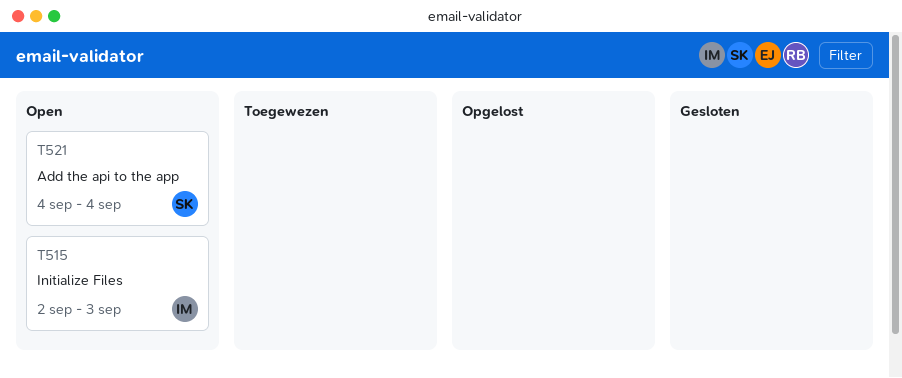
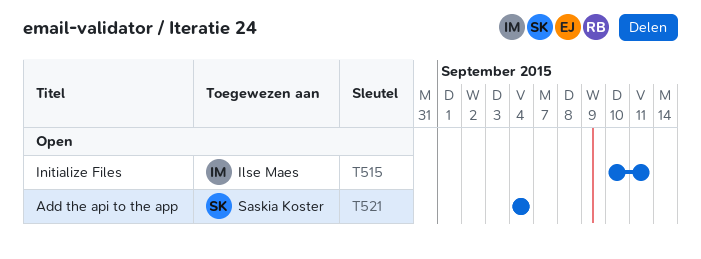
T515, start: Sep 2 -> Sep 10
T515, due: Sep 3 -> Sep 11

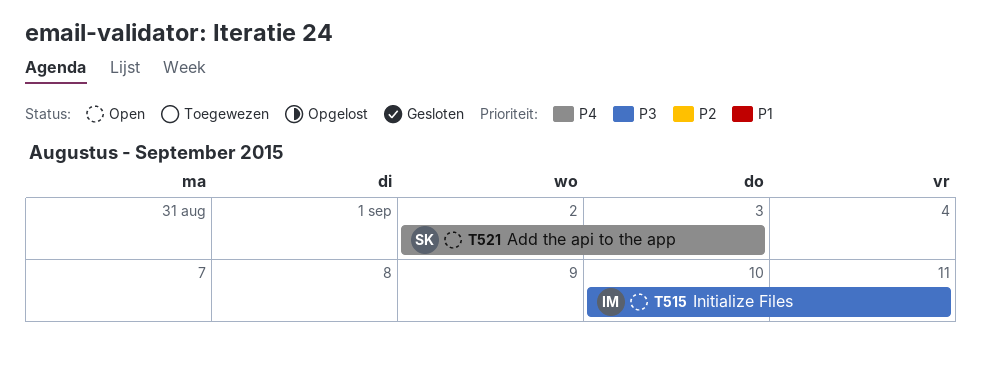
T521, start: Sep 4 -> Sep 2
T521, due: Sep 4 -> Sep 3

